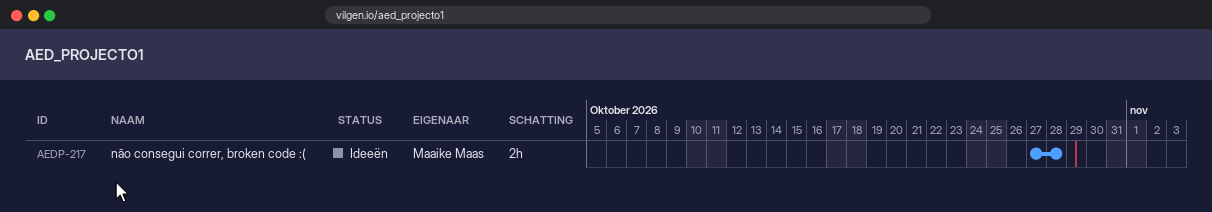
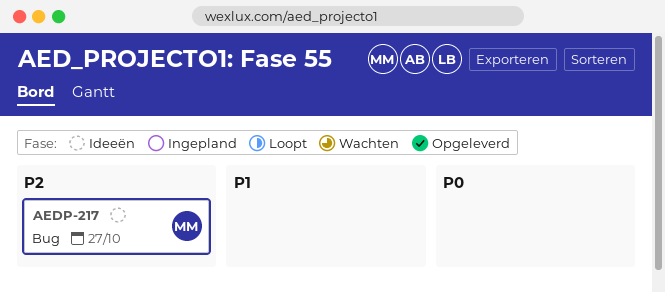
AEDP-217, due: Oct 28 -> Oct 27

